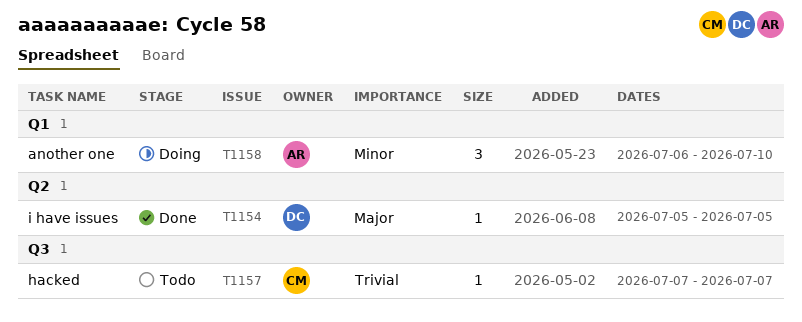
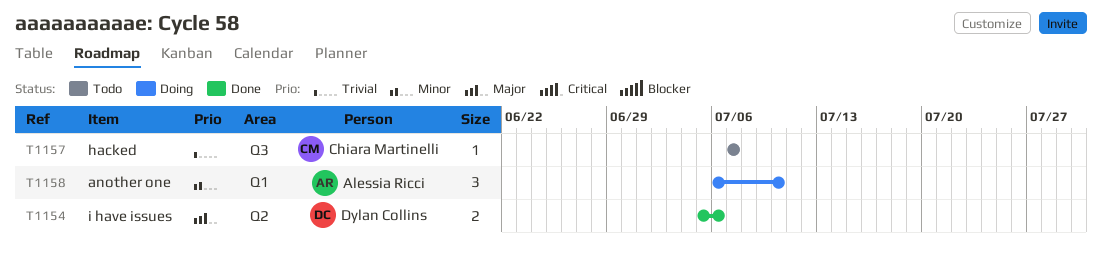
T1154, estimate: 1 -> 2
T1154, due: Jul 5 -> Jul 6

